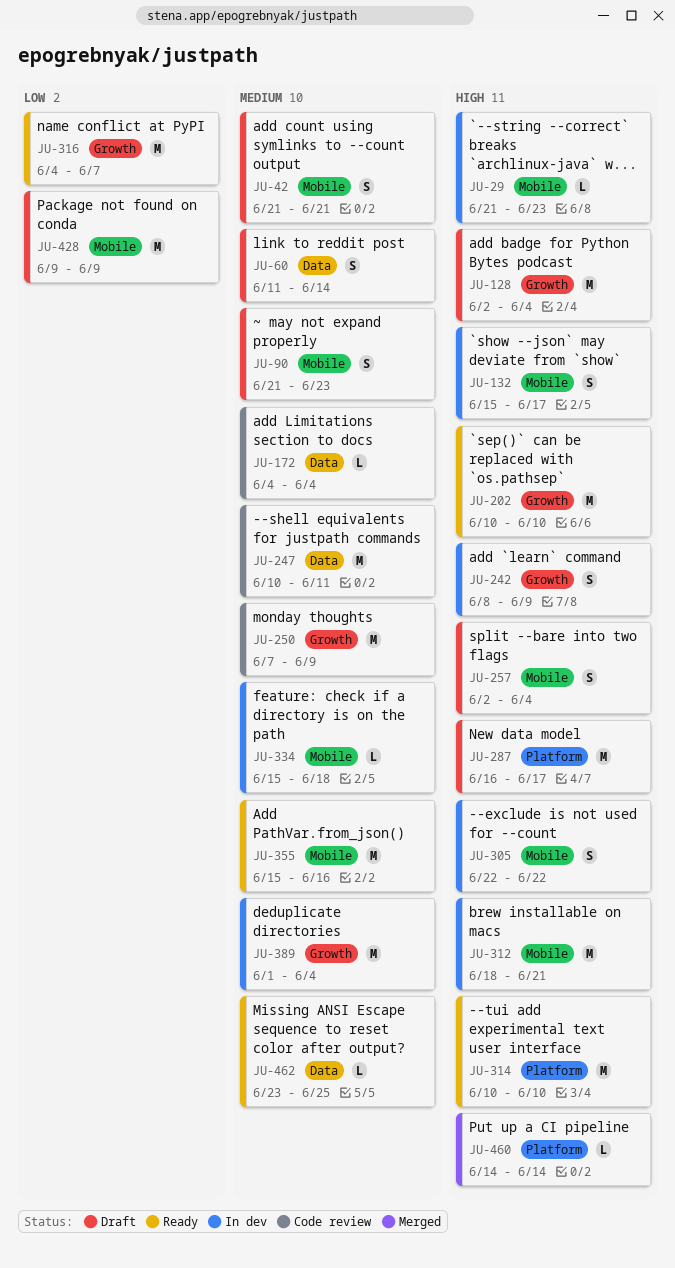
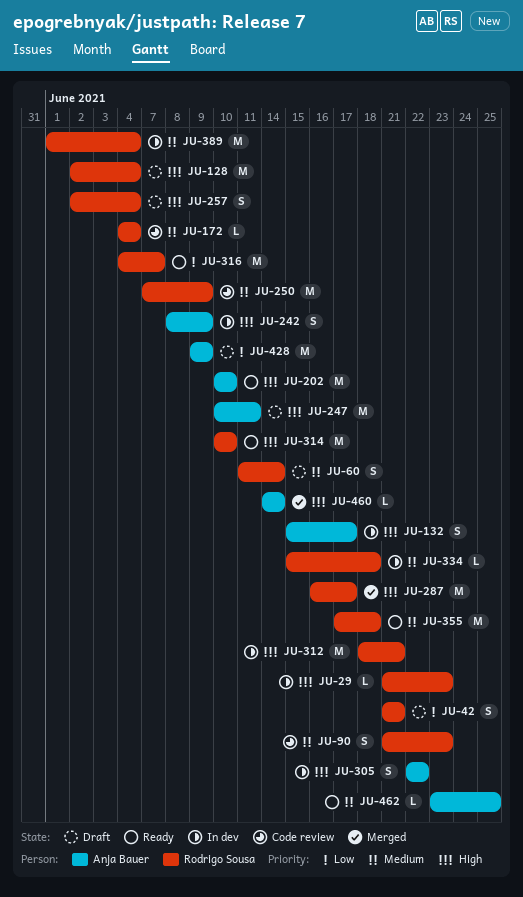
JU-42, priority: Medium -> Low
JU-90, status: Draft -> Code review
JU-247, status: Code review -> Draft
JU-247, priority: Medium -> High
JU-287, status: Draft -> Merged
JU-355, start: Jun 15 -> Jun 17
JU-355, due: Jun 16 -> Jun 18

